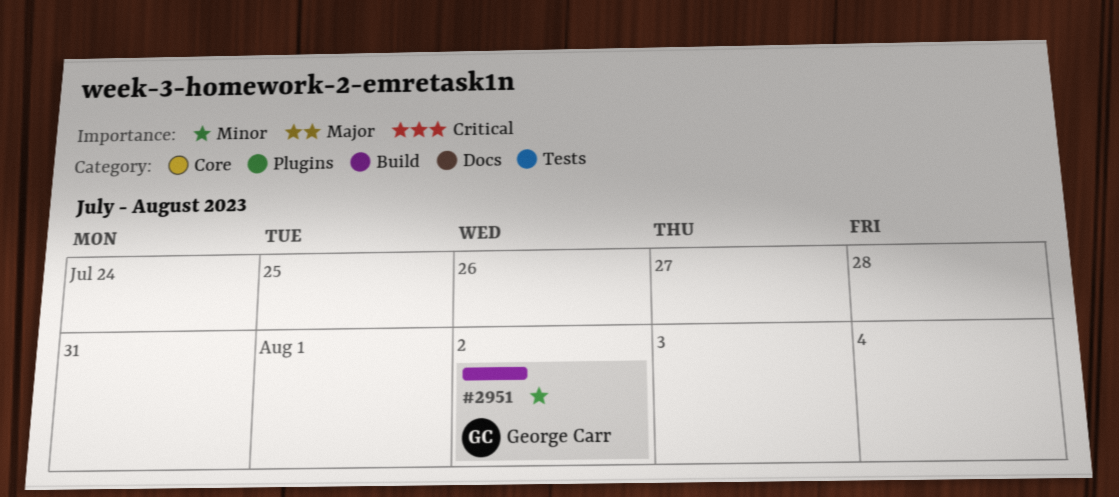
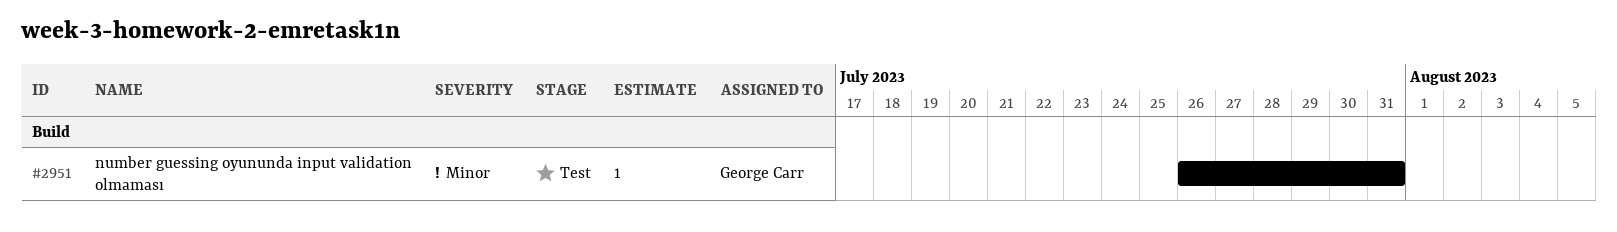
#2951, due: Aug 2 -> Jul 31

